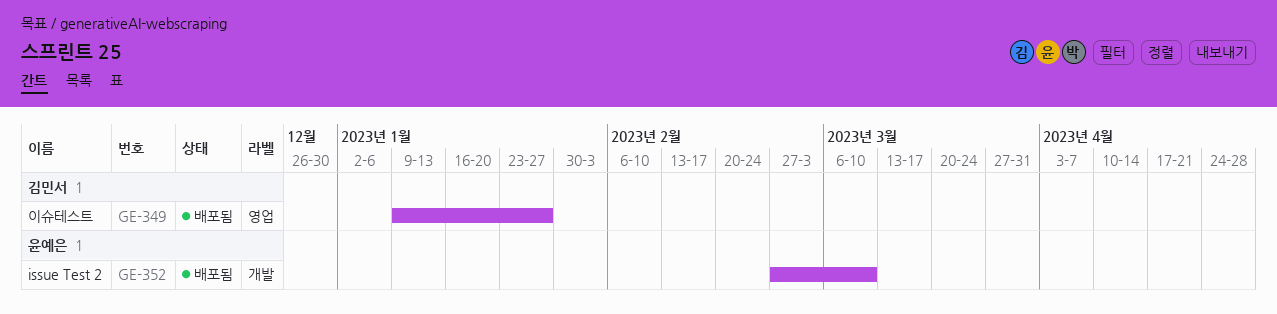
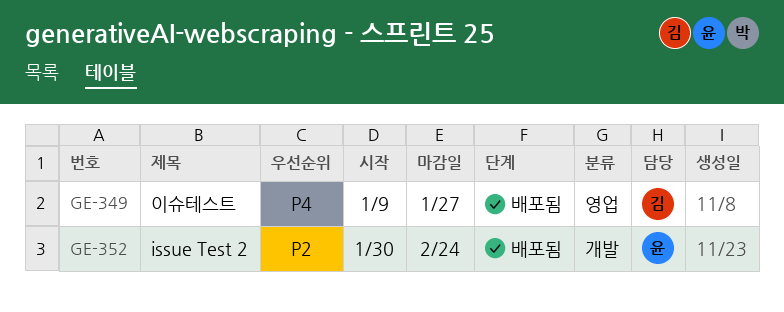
GE-352, start: Feb 27 -> Jan 30
GE-352, due: Mar 10 -> Feb 24

